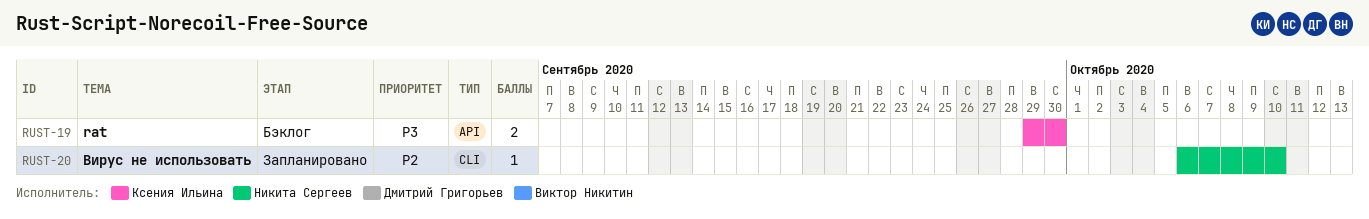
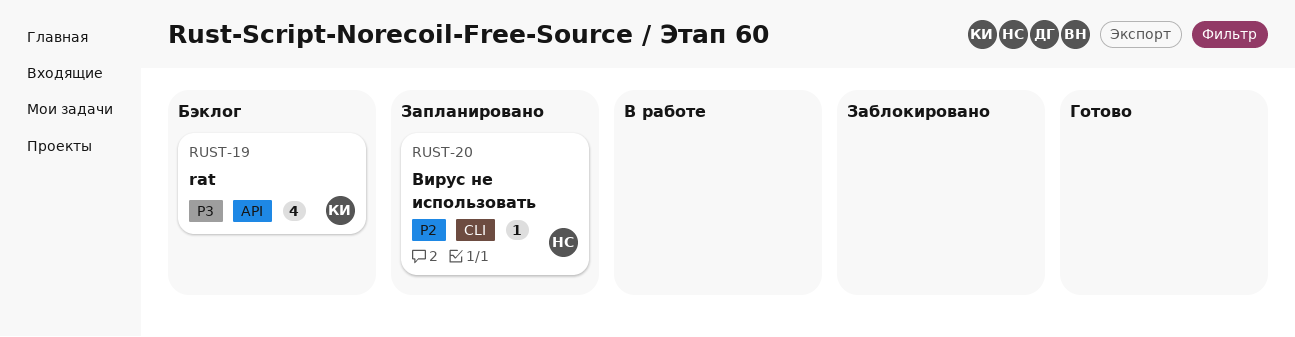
RUST-19, estimate: 2 -> 4

